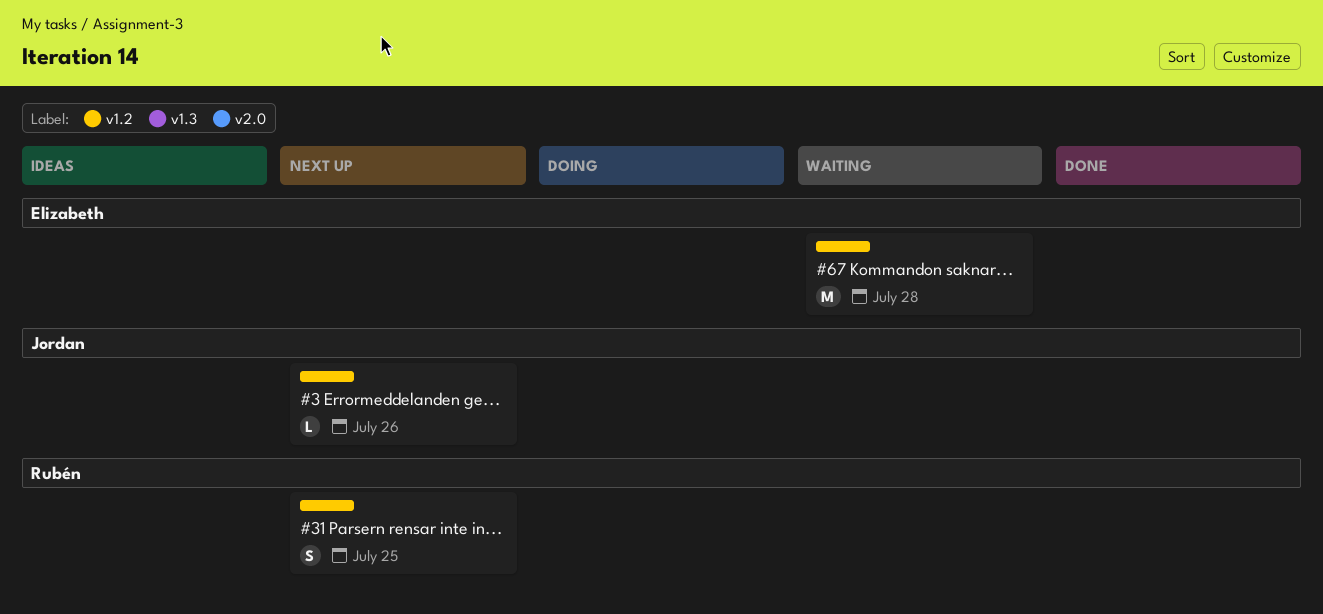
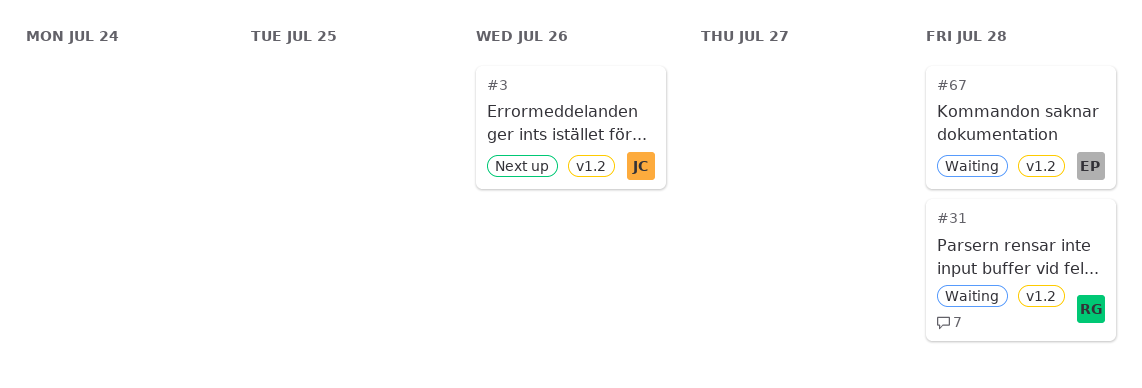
#31, status: Next up -> Waiting
#31, due: Jul 25 -> Jul 28

